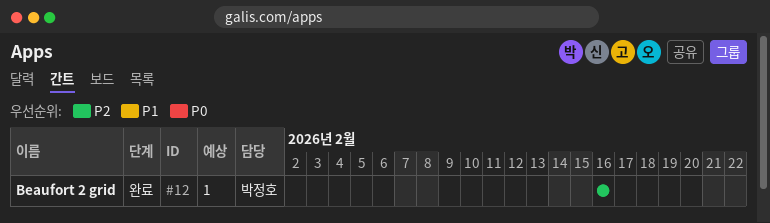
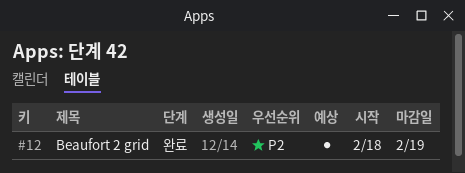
#12, start: Feb 16 -> Feb 18
#12, due: Feb 16 -> Feb 19

